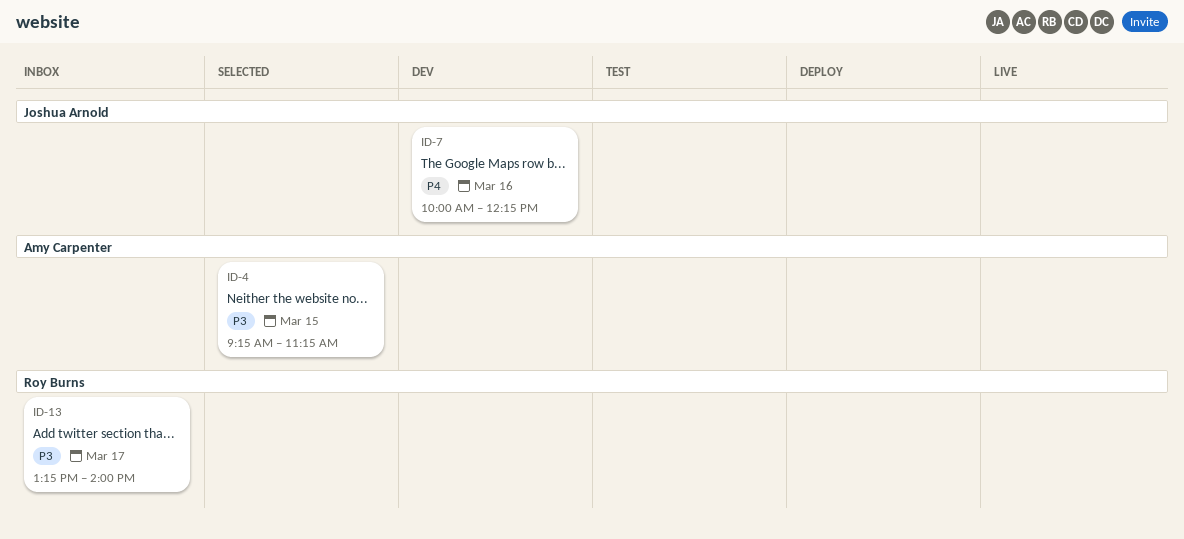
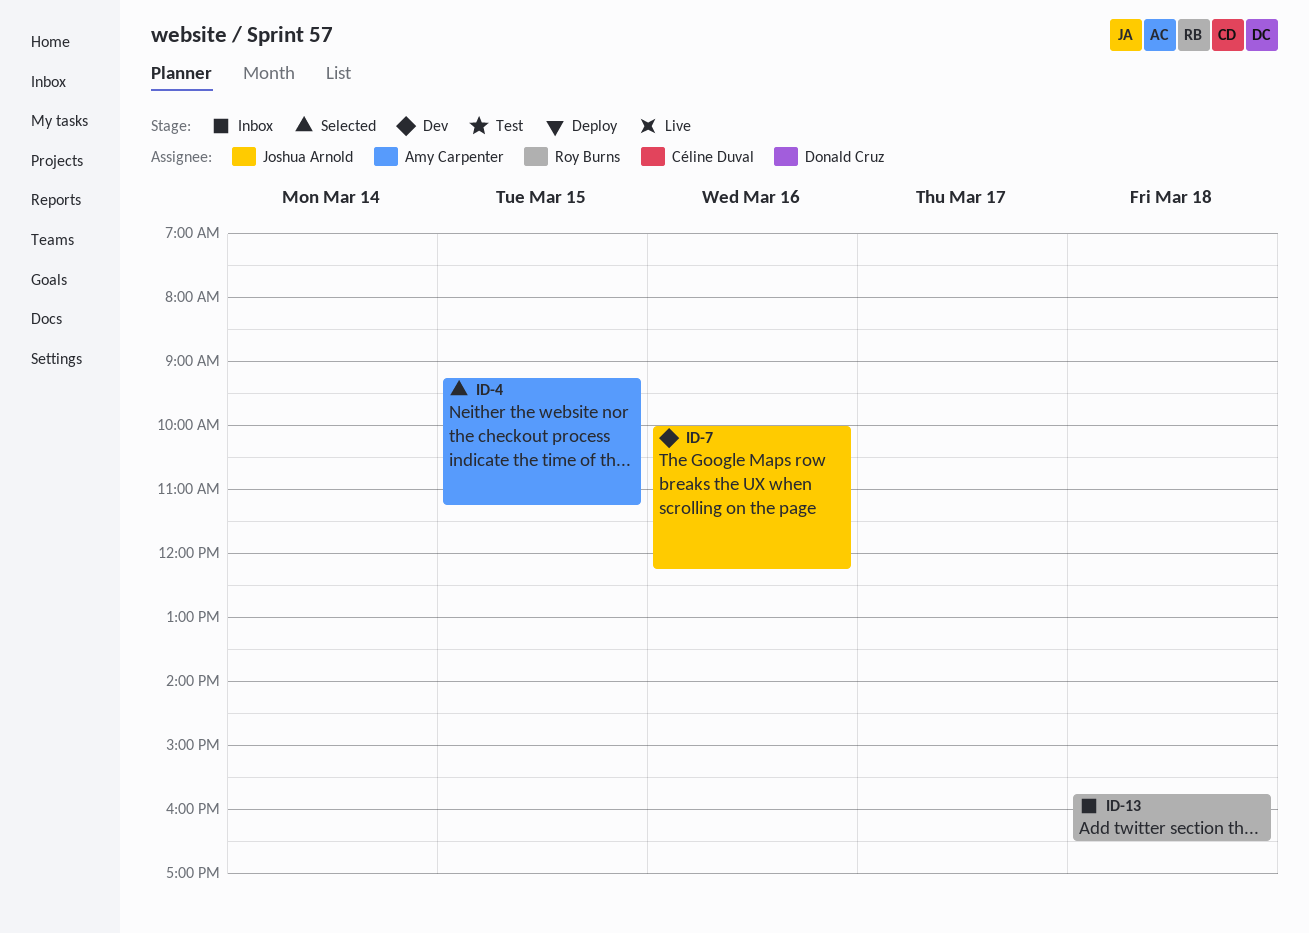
ID-13, day: Mar 17 -> Mar 18
ID-13, begins: 13:15 -> 15:45
ID-13, ends: 14:00 -> 16:30

